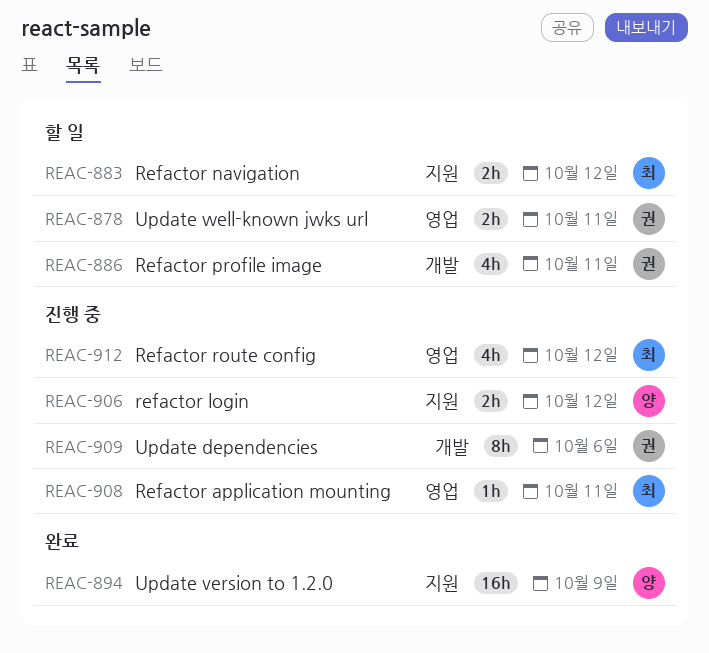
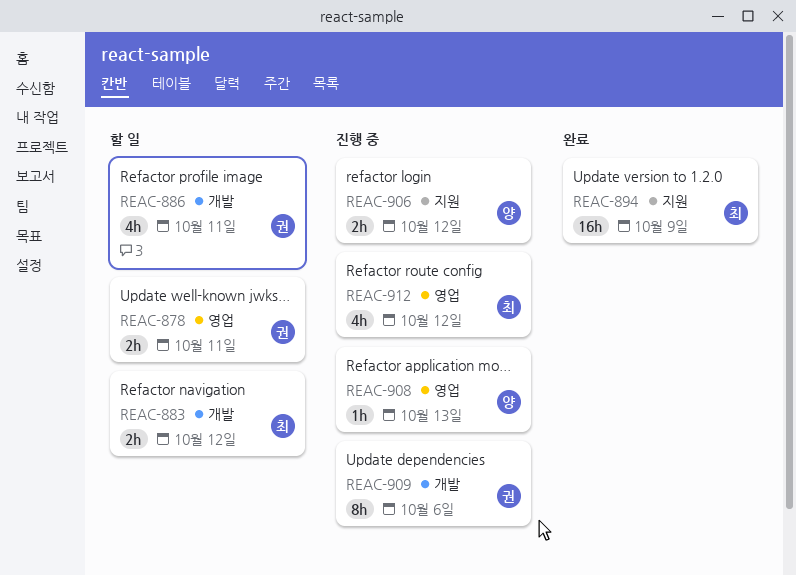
REAC-883, label: 지원 -> 개발
REAC-894, owner: 양 -> 최
REAC-908, owner: 최 -> 양
REAC-908, due: Oct 11 -> Oct 13

